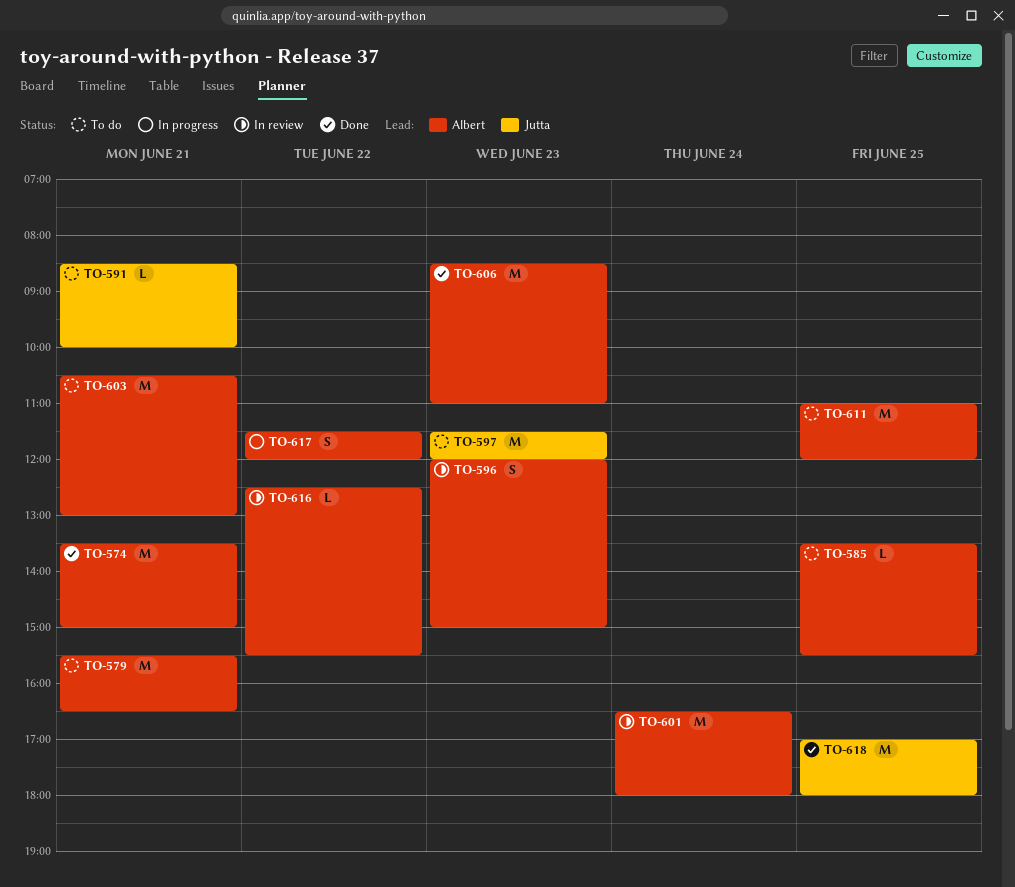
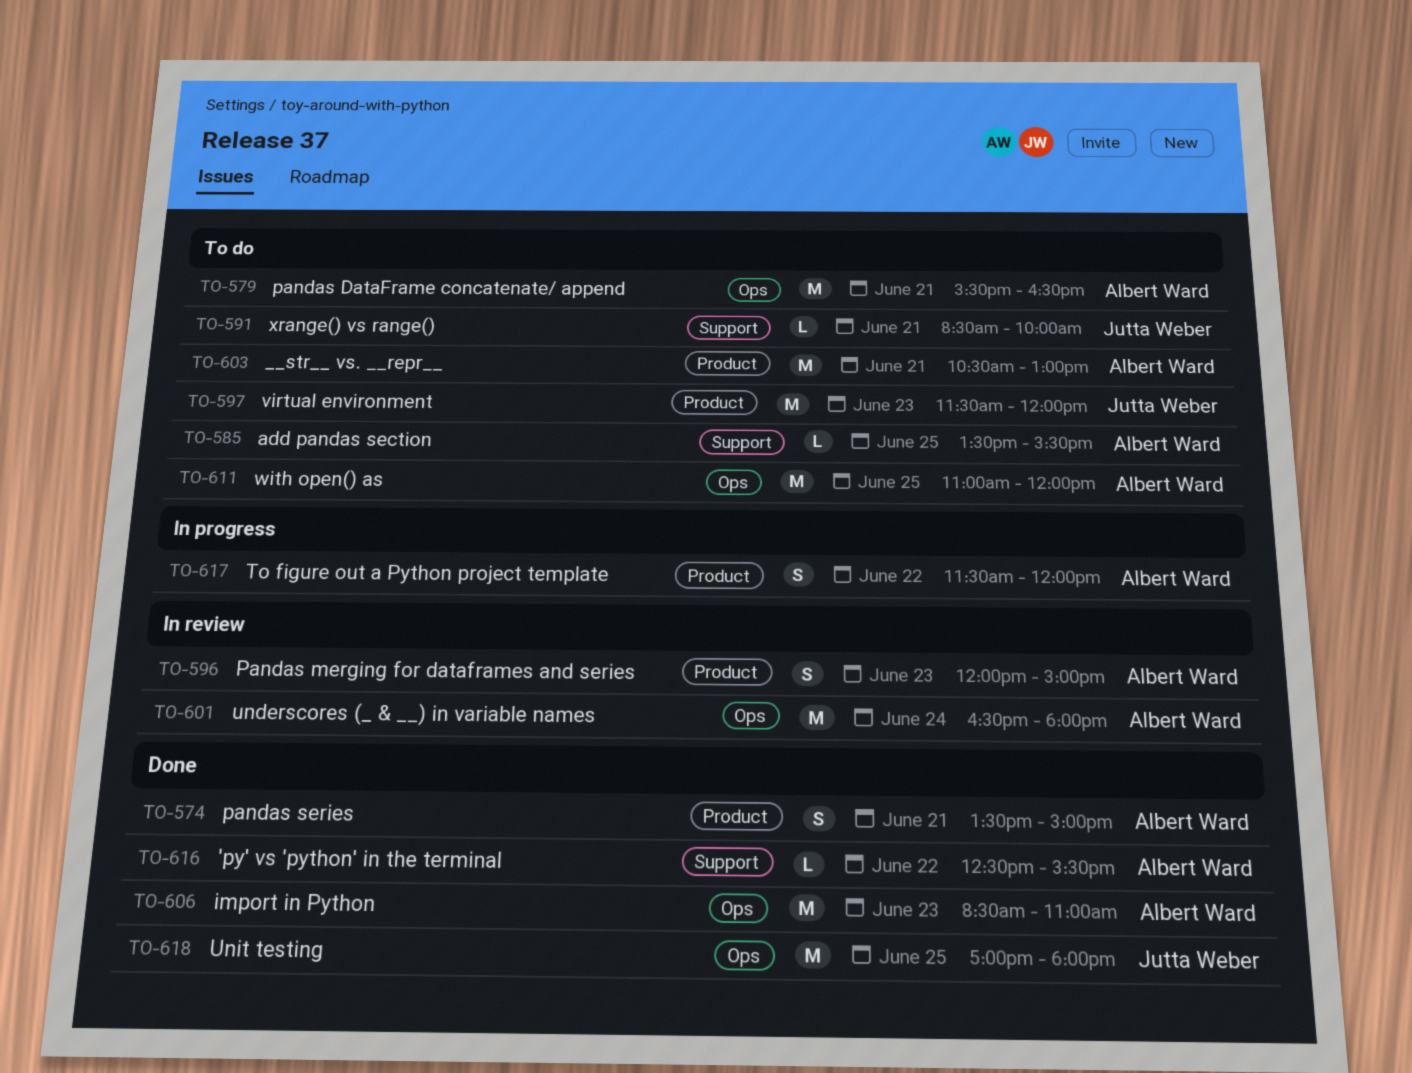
TO-574, estimate: M -> S
TO-616, status: In review -> Done

